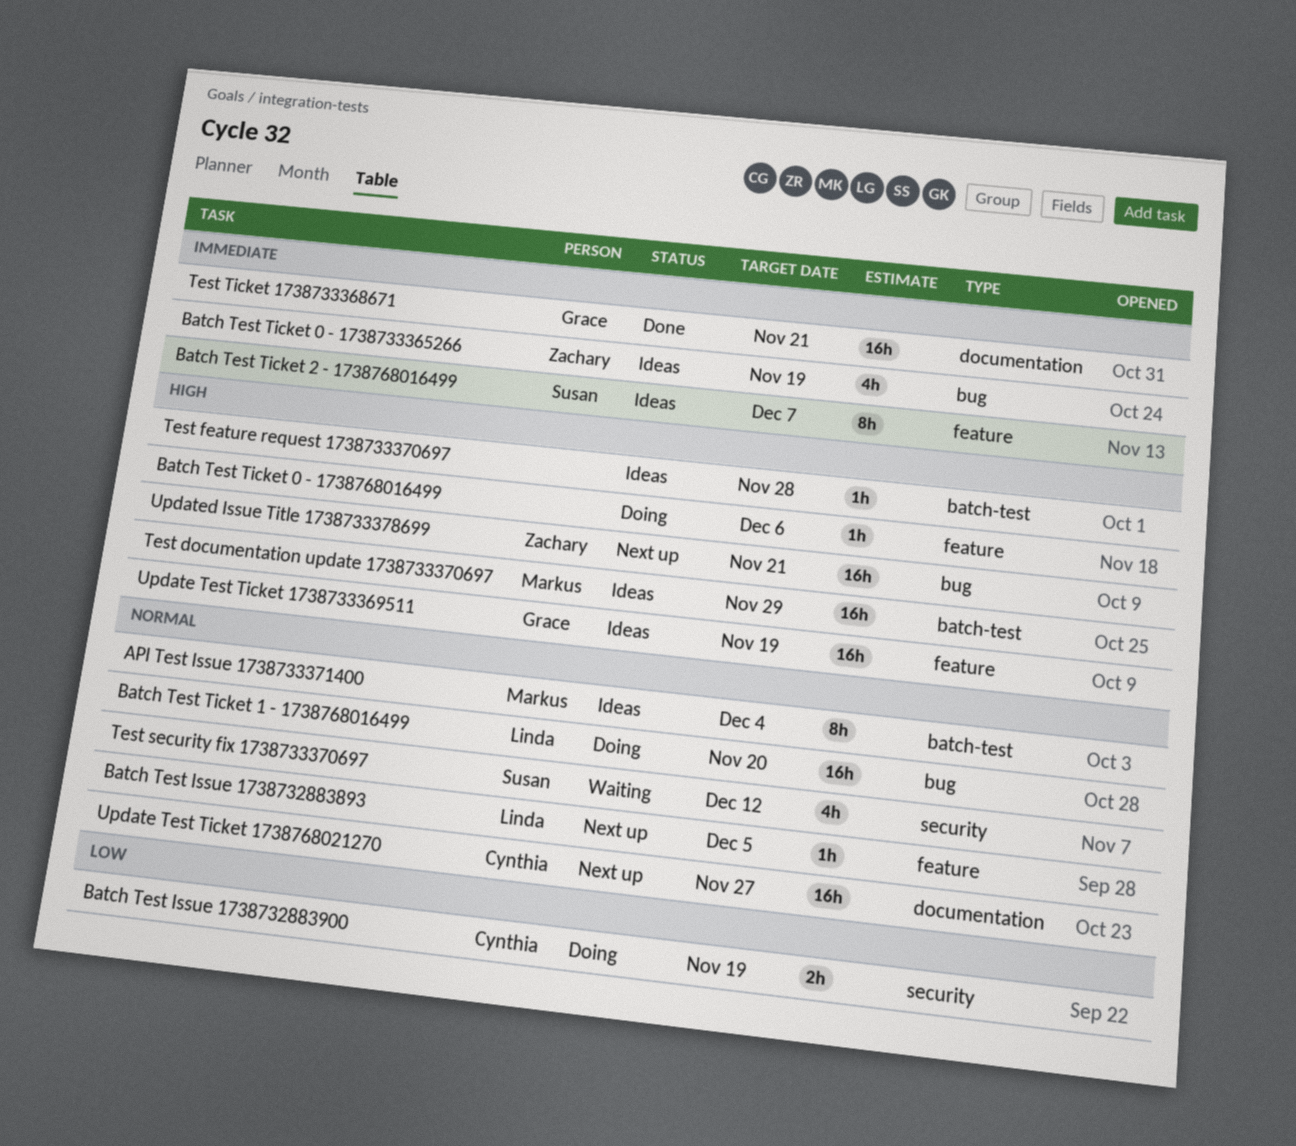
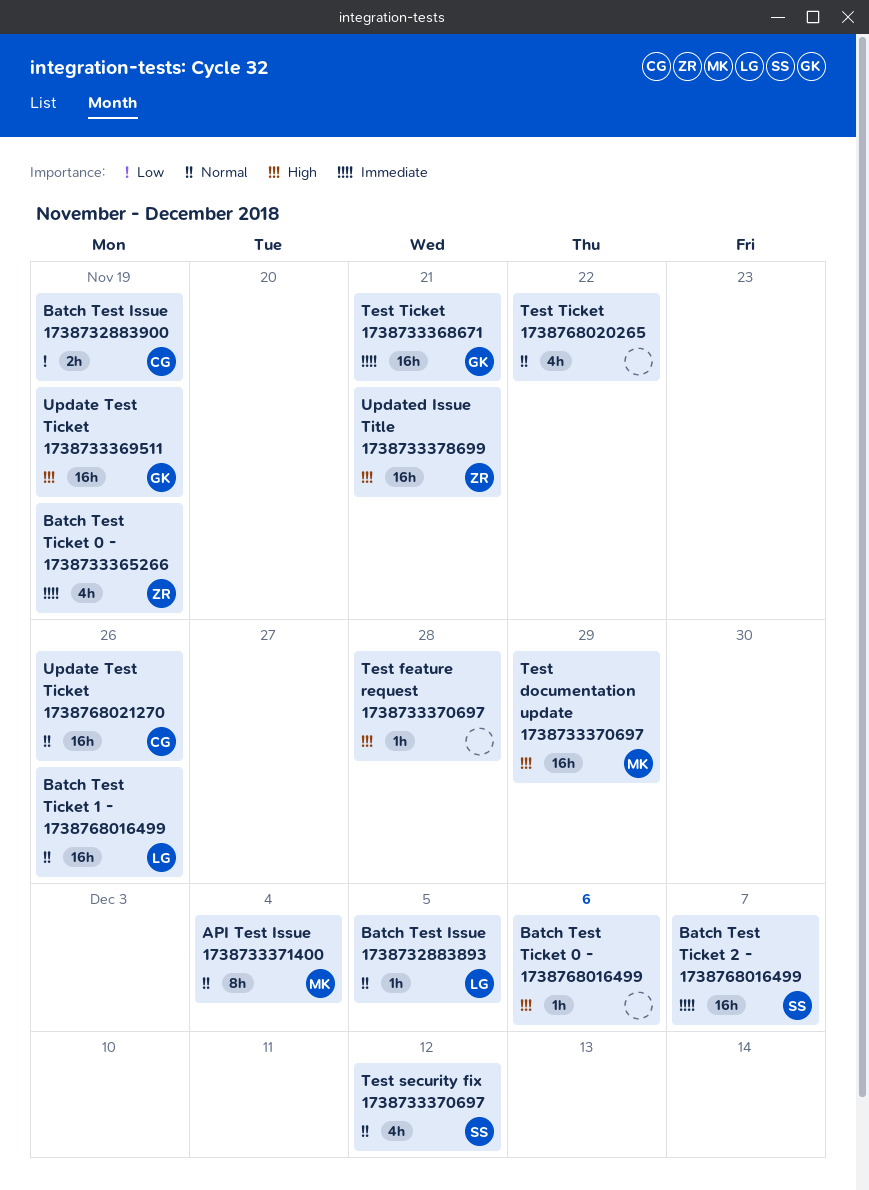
Batch Test Ticket 1 - 1738768016499, due: Nov 20 -> Nov 26
Batch Test Ticket 2 - 1738768016499, estimate: 8h -> 16h
Test Ticket 1738768020265: none -> present
Update Test Ticket 1738768021270, due: Nov 27 -> Nov 26

